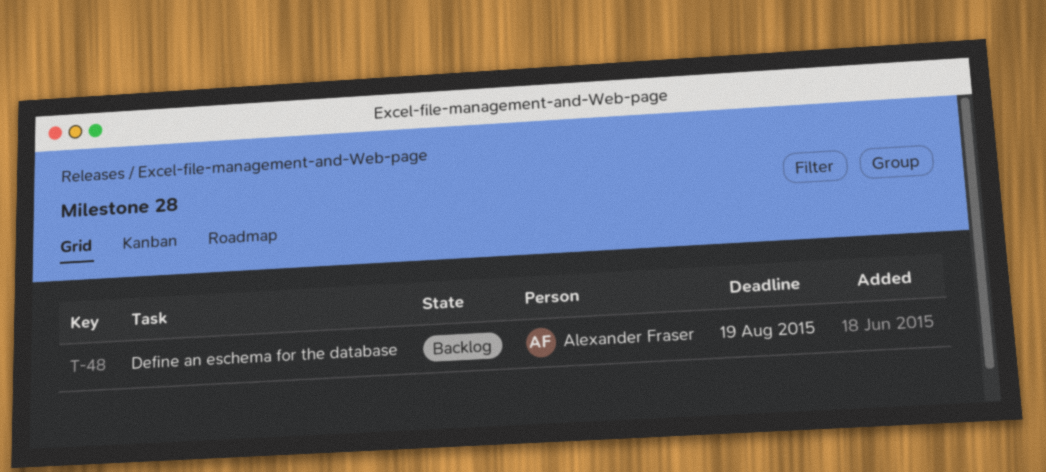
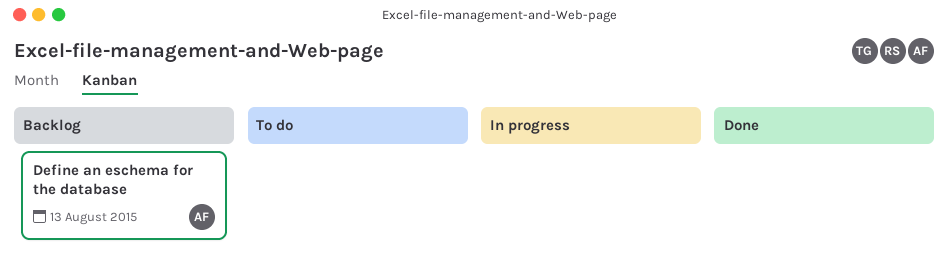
Define an eschema for the database, due: Aug 19 -> Aug 13

